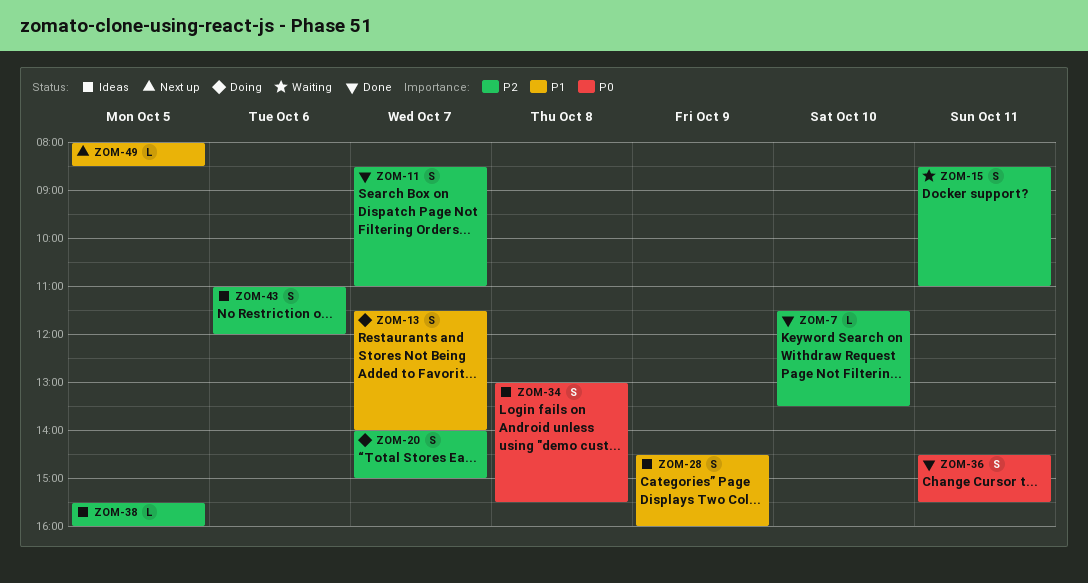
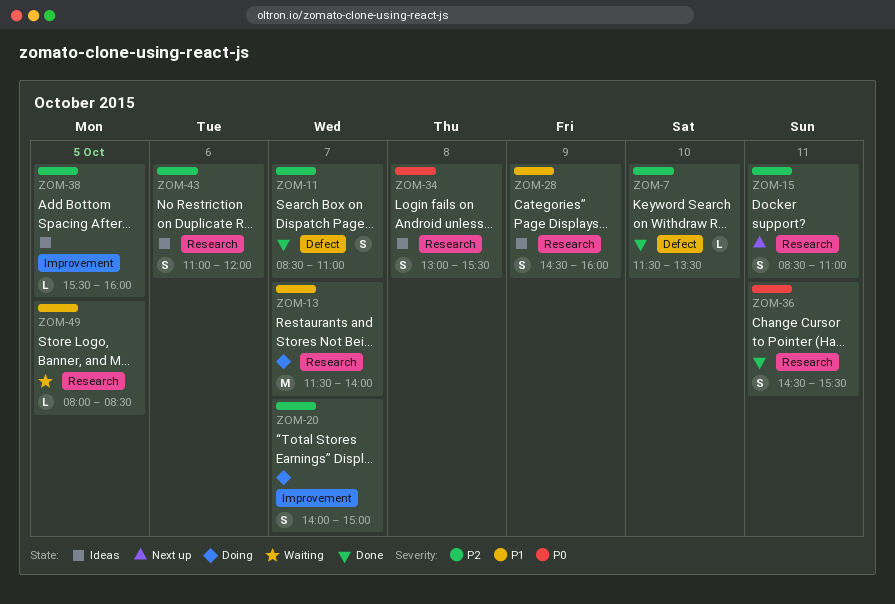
ZOM-13, estimate: S -> M
ZOM-15, status: Waiting -> Next up
ZOM-49, status: Next up -> Waiting

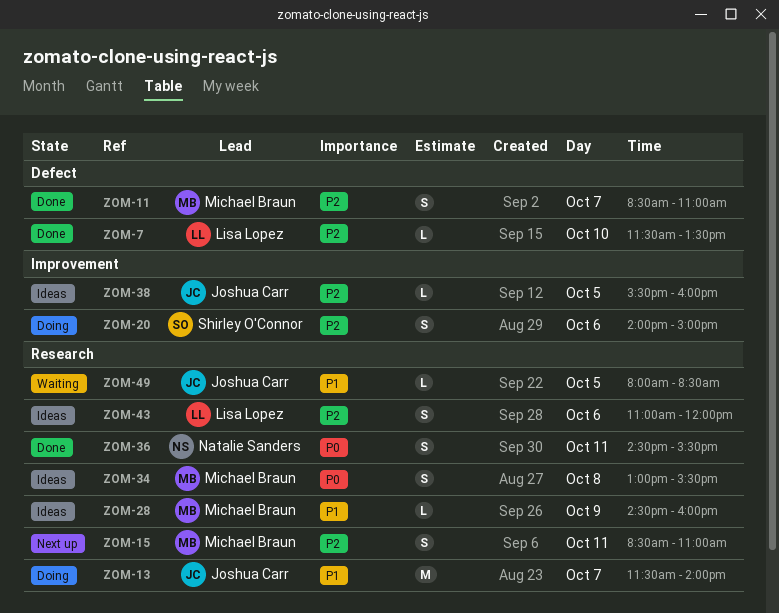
ZOM-20, day: Oct 7 -> Oct 6
ZOM-28, estimate: S -> L

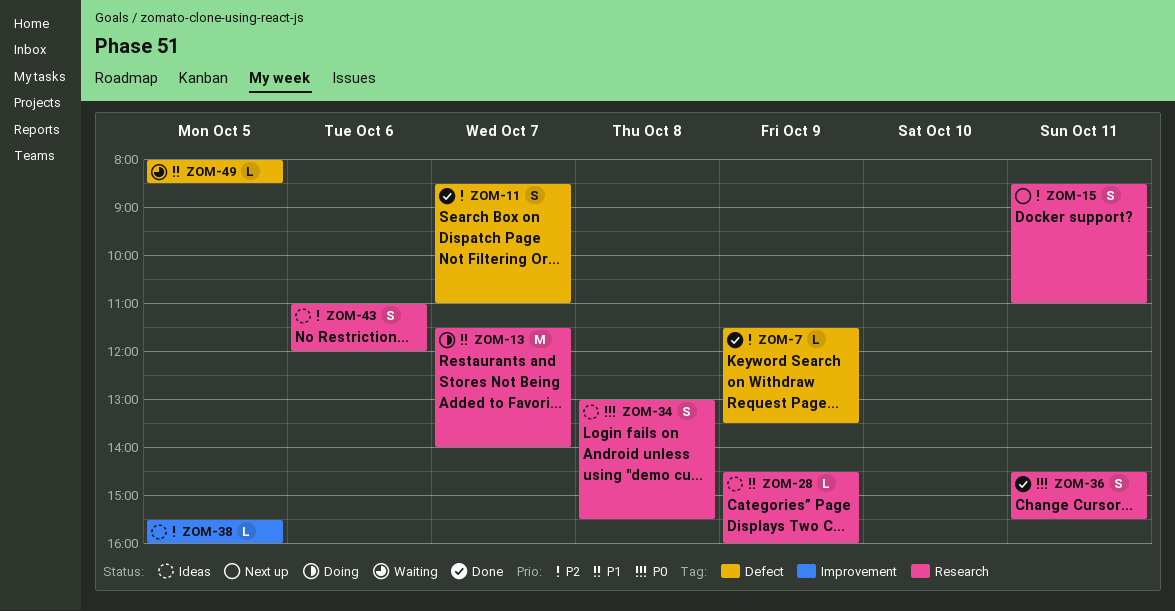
ZOM-7, day: Oct 10 -> Oct 9
ZOM-20: present -> none
ZOM-49, label: Research -> Defect

